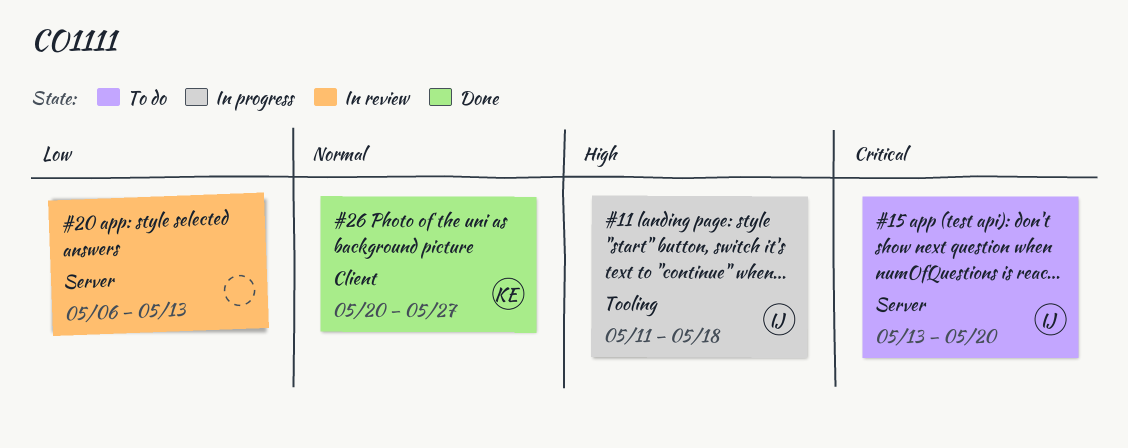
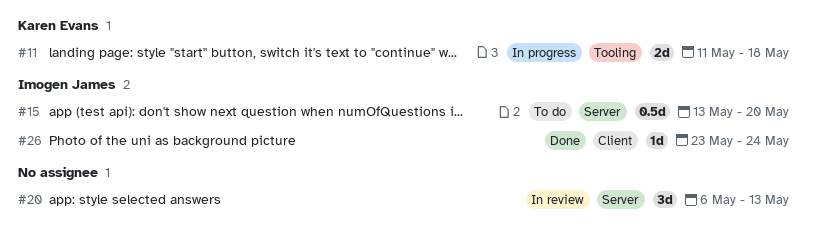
#11, owner: Imogen James -> Karen Evans
#26, owner: Karen Evans -> Imogen James
#26, start: May 20 -> May 23
#26, due: May 27 -> May 24

